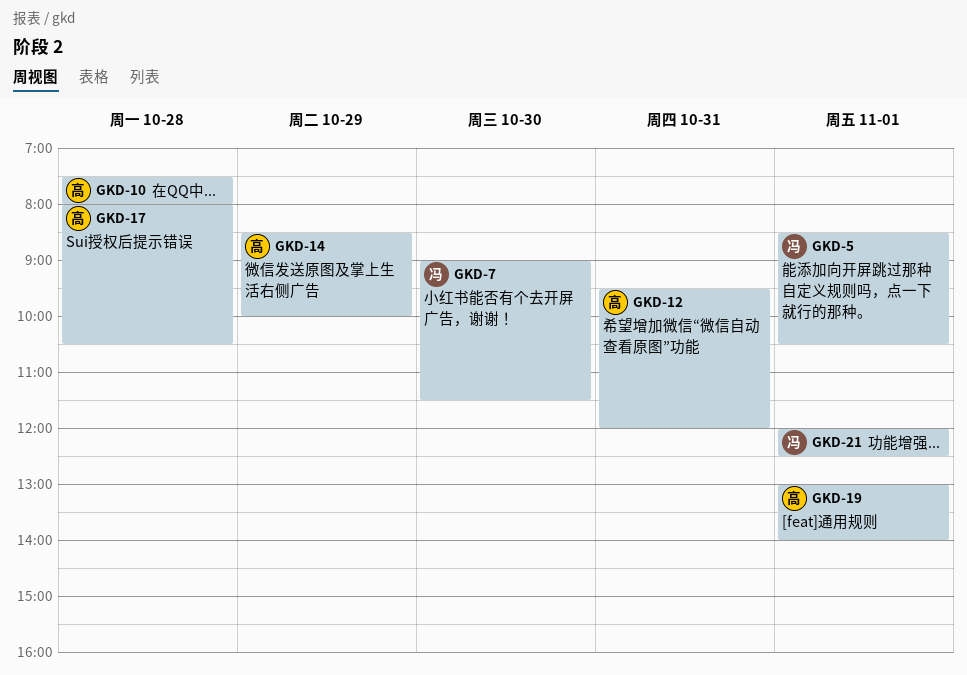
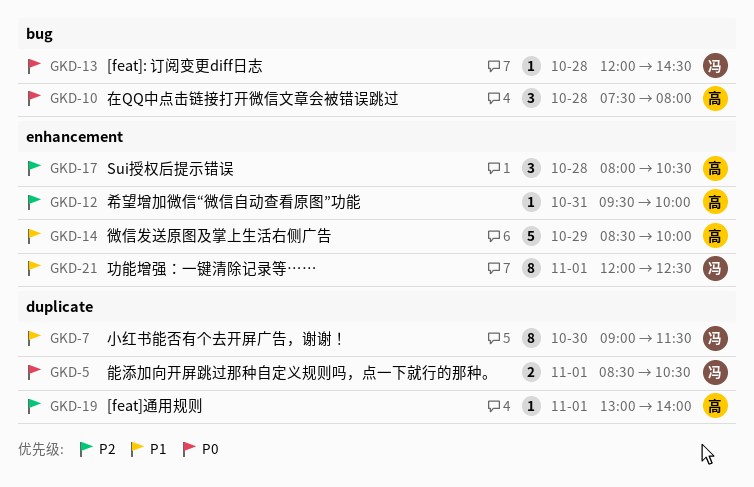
GKD-12, ends: 12:00 -> 10:00
GKD-13: none -> present

